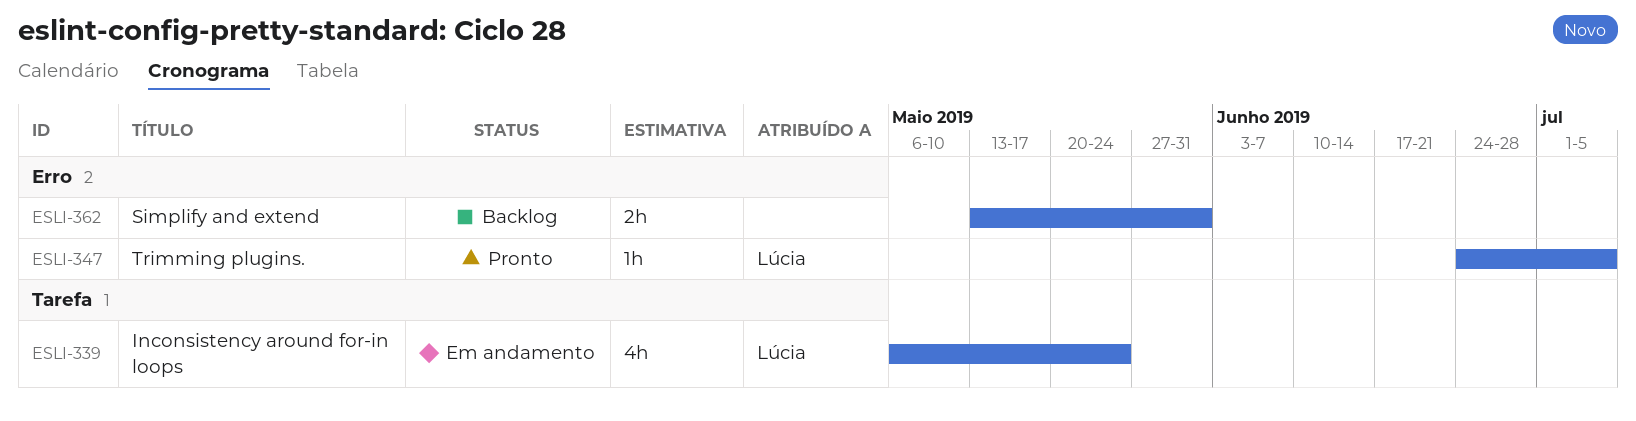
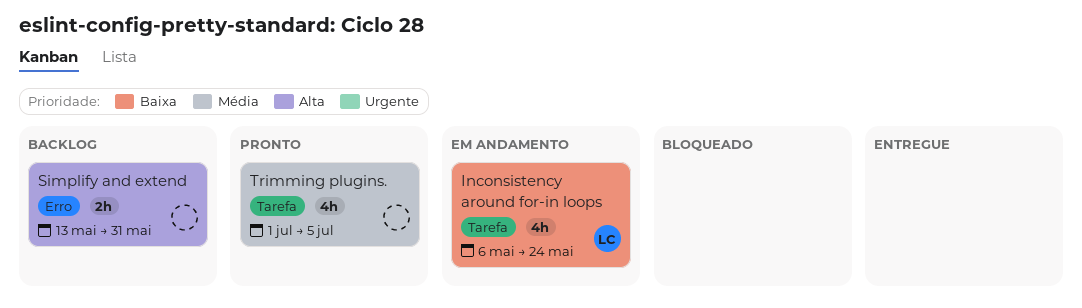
Trimming plugins., owner: Lúcia -> none
Trimming plugins., label: Erro -> Tarefa
Trimming plugins., estimate: 1h -> 4h
Trimming plugins., start: Jun 24 -> Jul 1

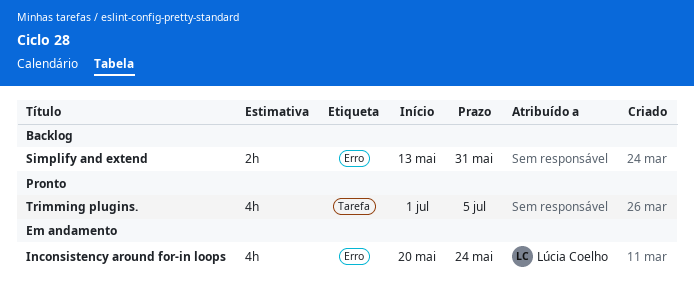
Inconsistency around for-in loops, label: Tarefa -> Erro
Inconsistency around for-in loops, start: May 6 -> May 20

